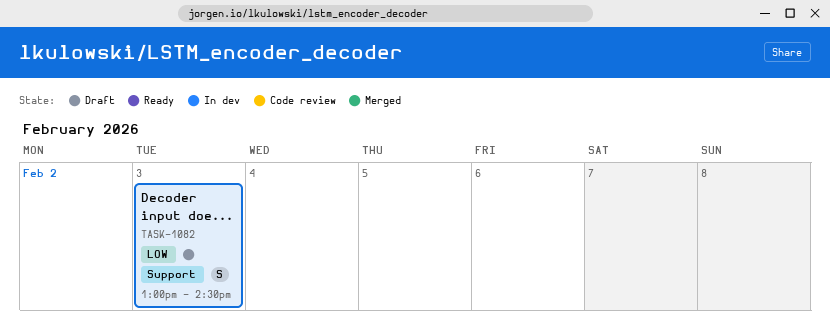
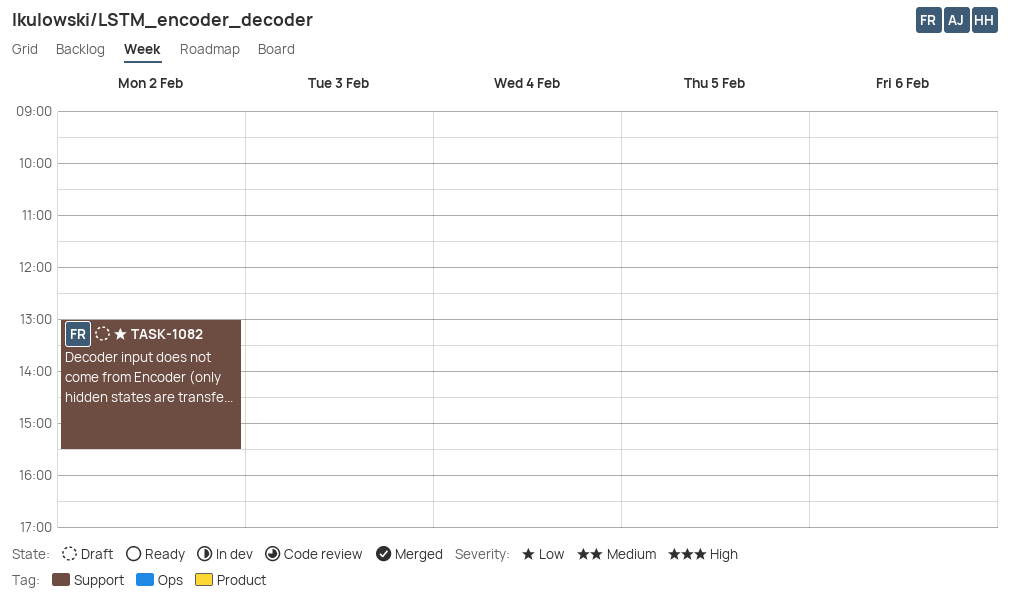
TASK-1082, day: Feb 3 -> Feb 2
TASK-1082, ends: 14:30 -> 15:30

